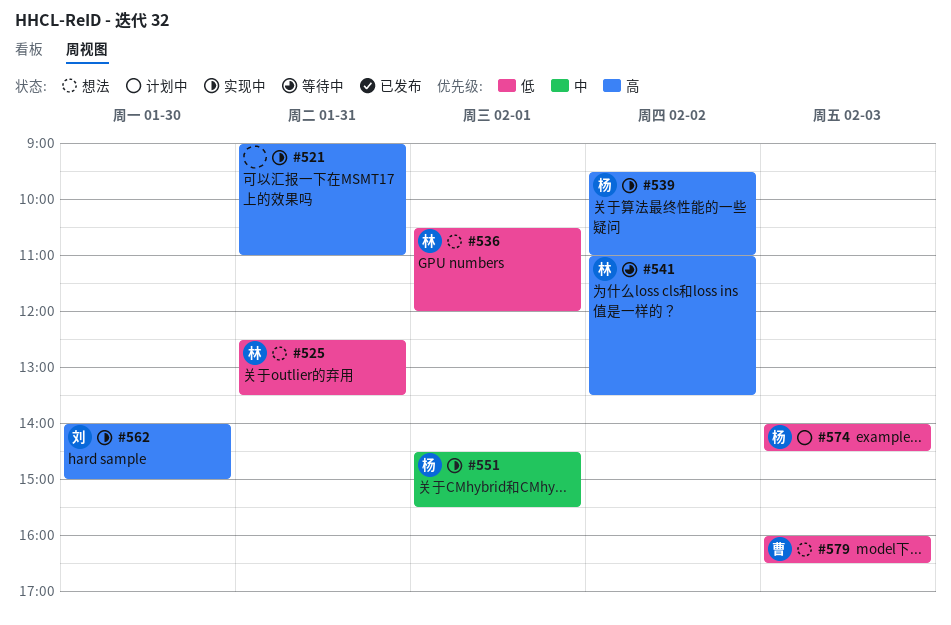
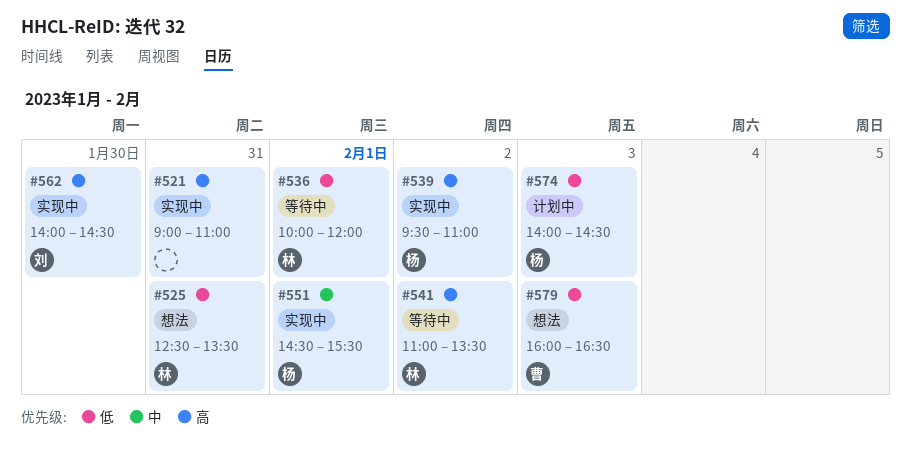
#536, status: 想法 -> 等待中
#536, begins: 10:30 -> 10:00
#562, ends: 15:00 -> 14:30

